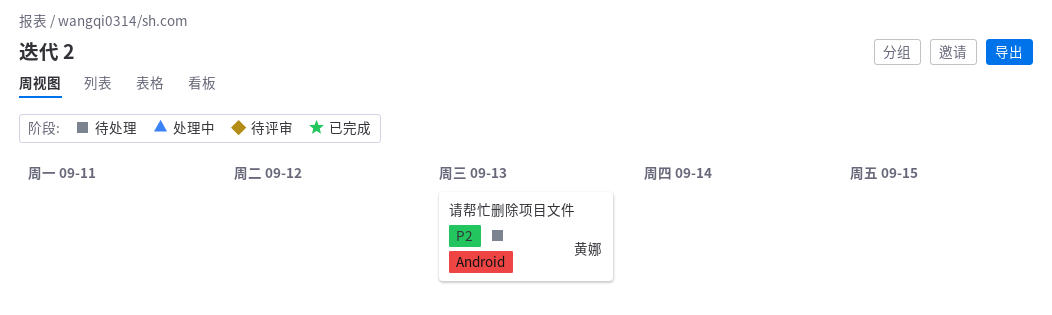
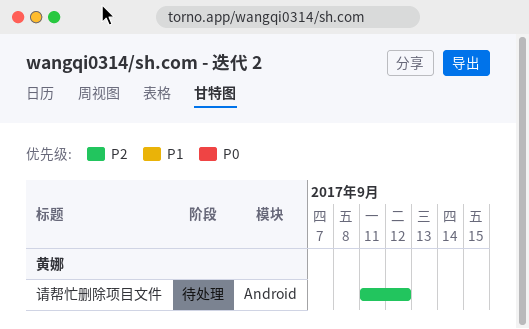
请帮忙删除项目文件, due: Sep 13 -> Sep 12

